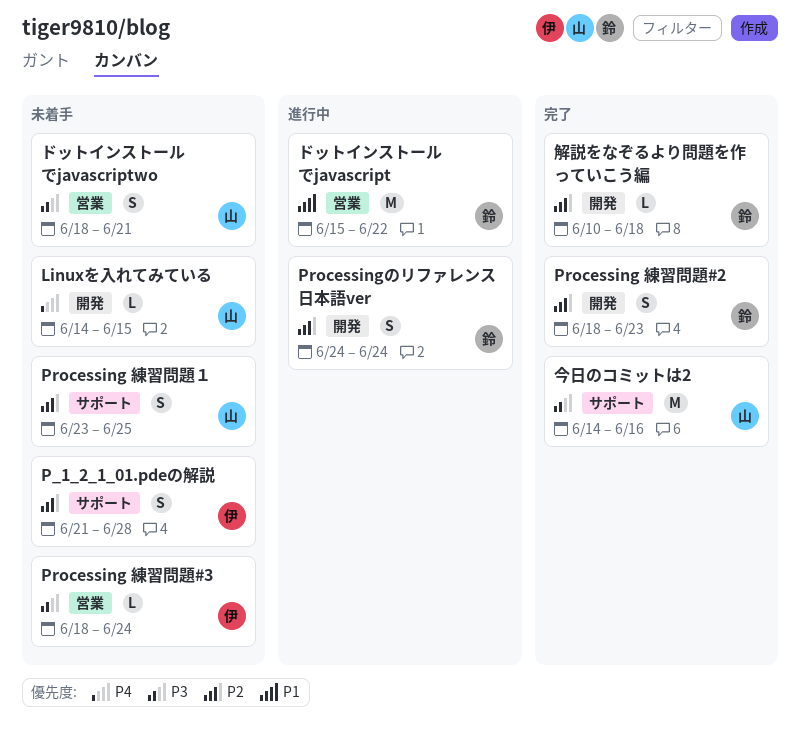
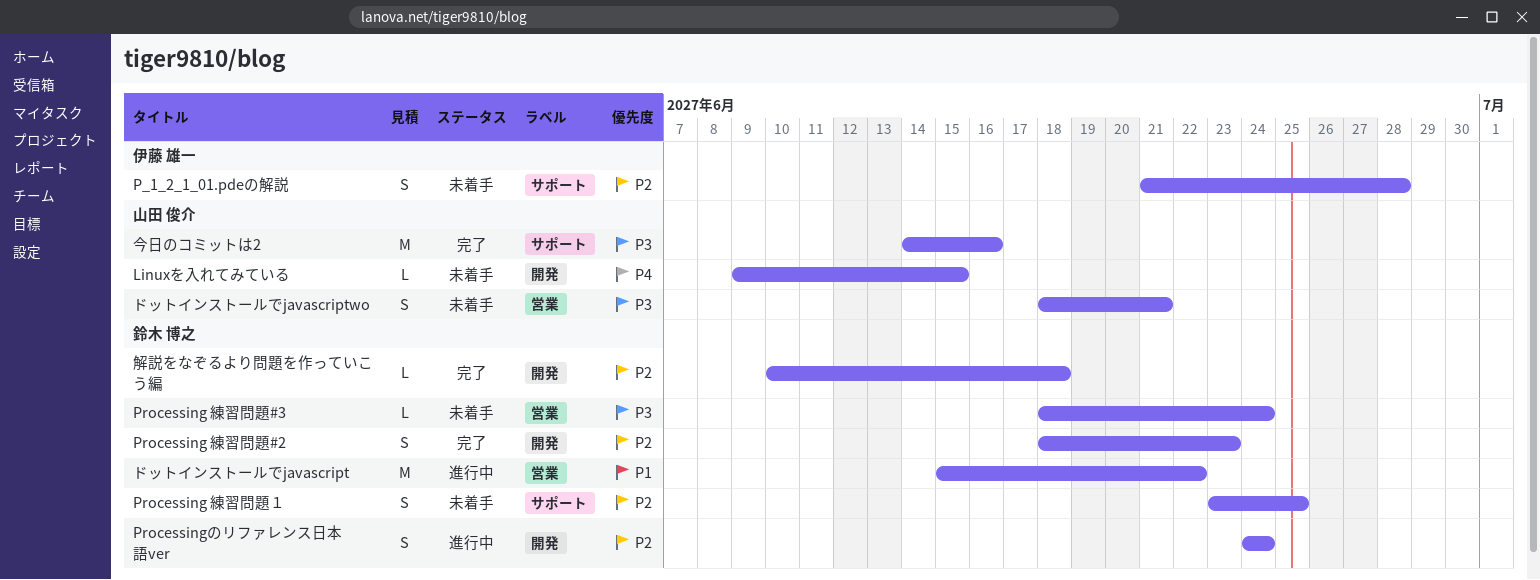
Linuxを入れてみている, start: Jun 14 -> Jun 9
Processing 練習問題#3, owner: 伊藤 雄一 -> 鈴木 博之
Processing 練習問題１, owner: 山田 俊介 -> 鈴木 博之

